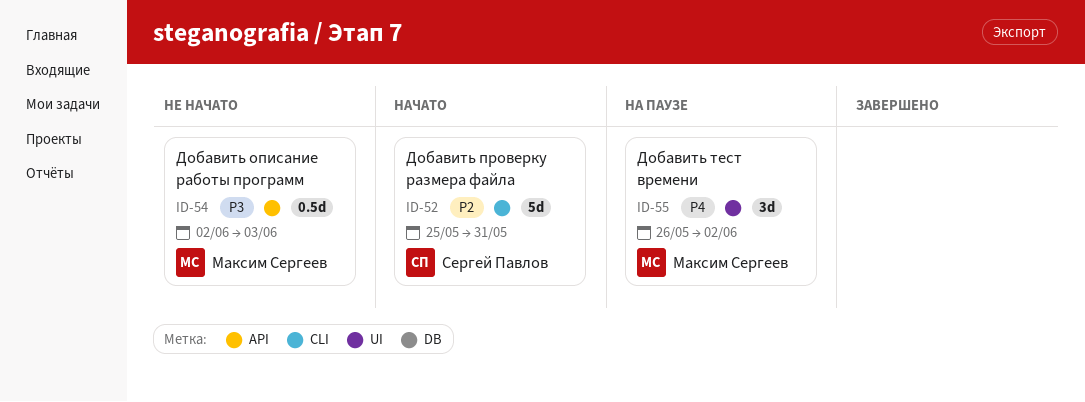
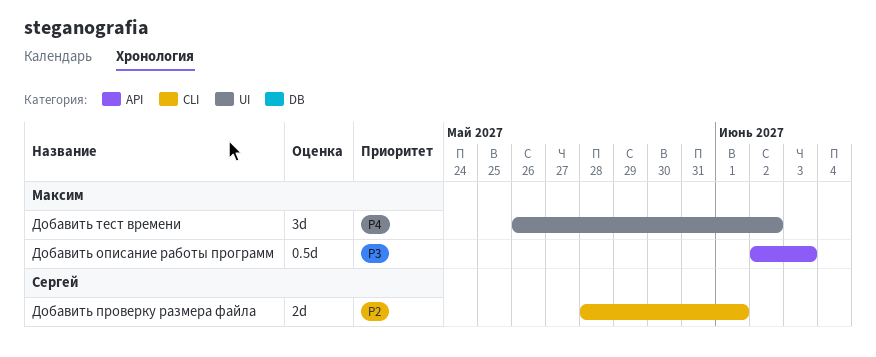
Добавить проверку размера файла, estimate: 5d -> 2d
Добавить проверку размера файла, start: May 25 -> May 28
Добавить проверку размера файла, due: May 31 -> Jun 1

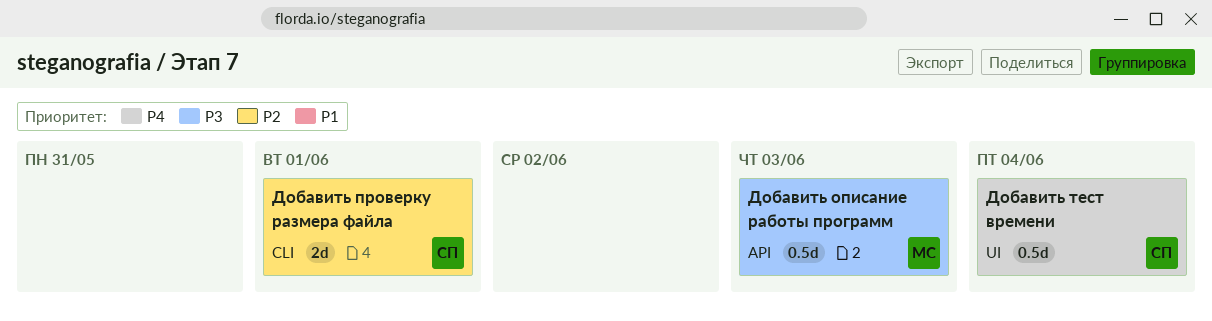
Добавить тест времени, owner: Максим -> Сергей
Добавить тест времени, estimate: 3d -> 0.5d
Добавить тест времени, due: Jun 2 -> Jun 4

